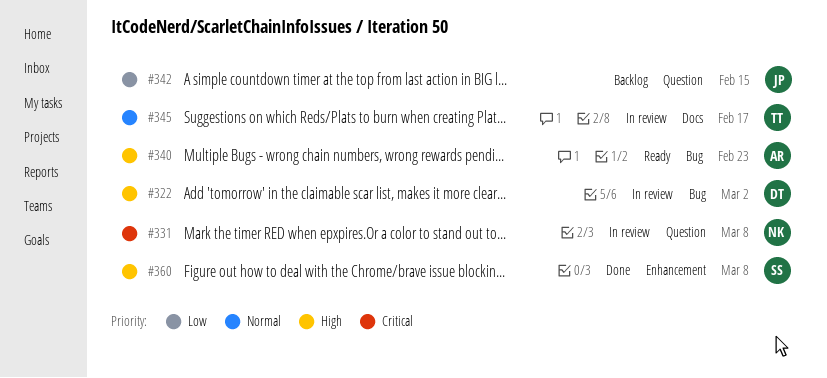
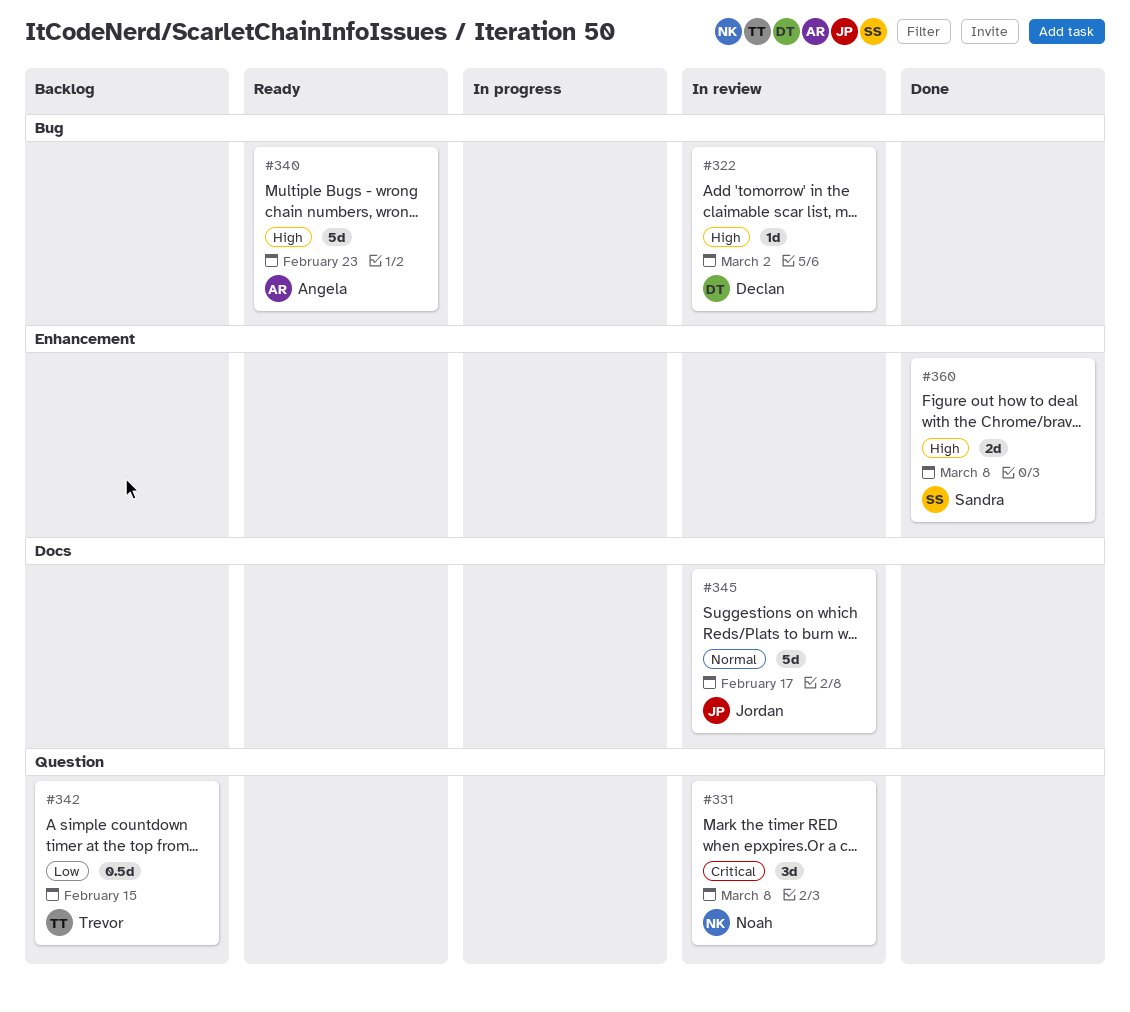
#342, owner: Jordan -> Trevor
#345, owner: Trevor -> Jordan

